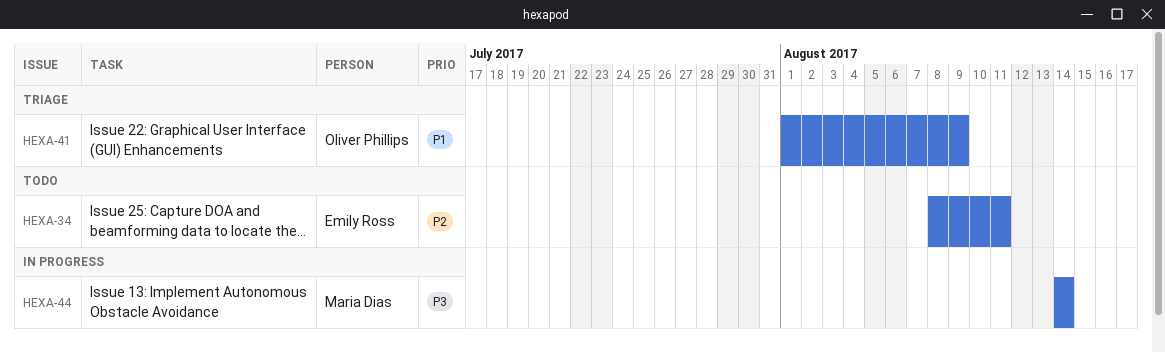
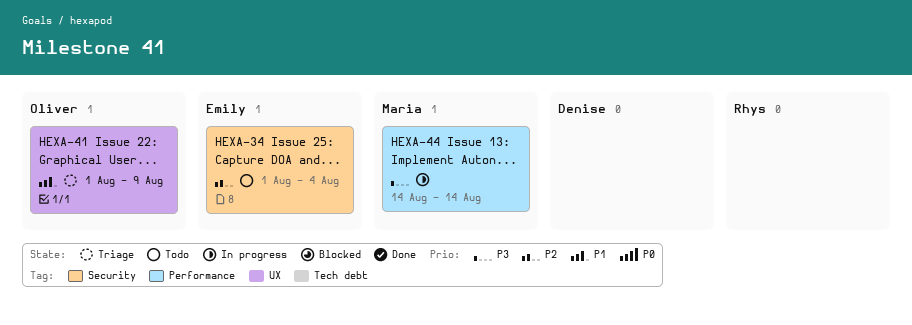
HEXA-34, start: Aug 8 -> Aug 1
HEXA-34, due: Aug 11 -> Aug 4

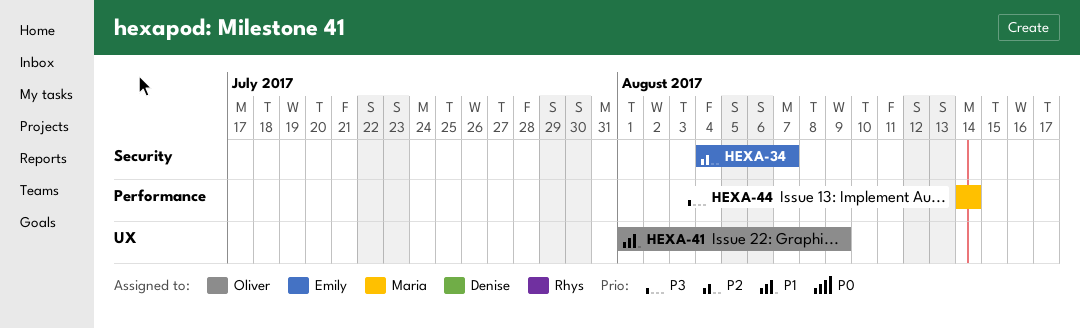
HEXA-34, start: Aug 1 -> Aug 4
HEXA-34, due: Aug 4 -> Aug 7

